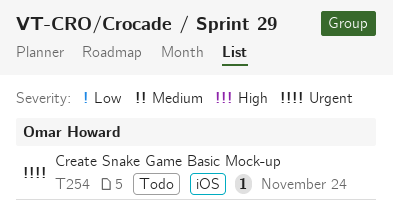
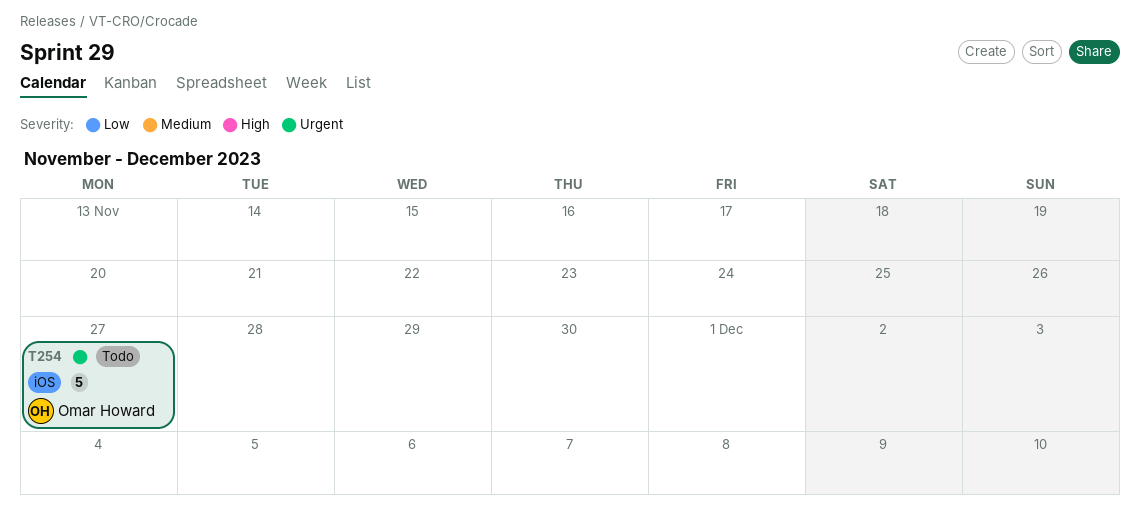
T254, estimate: 1 -> 5
T254, due: Nov 24 -> Nov 27

